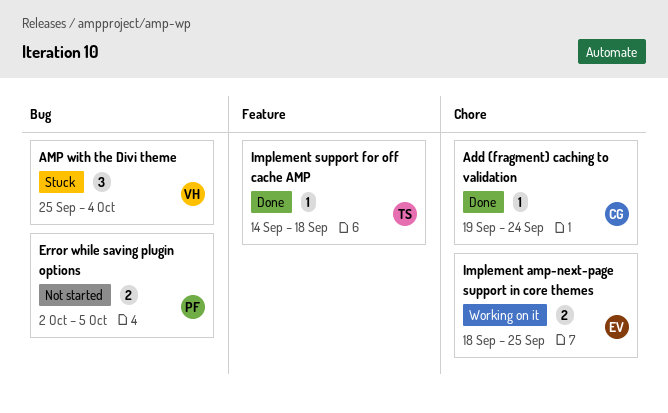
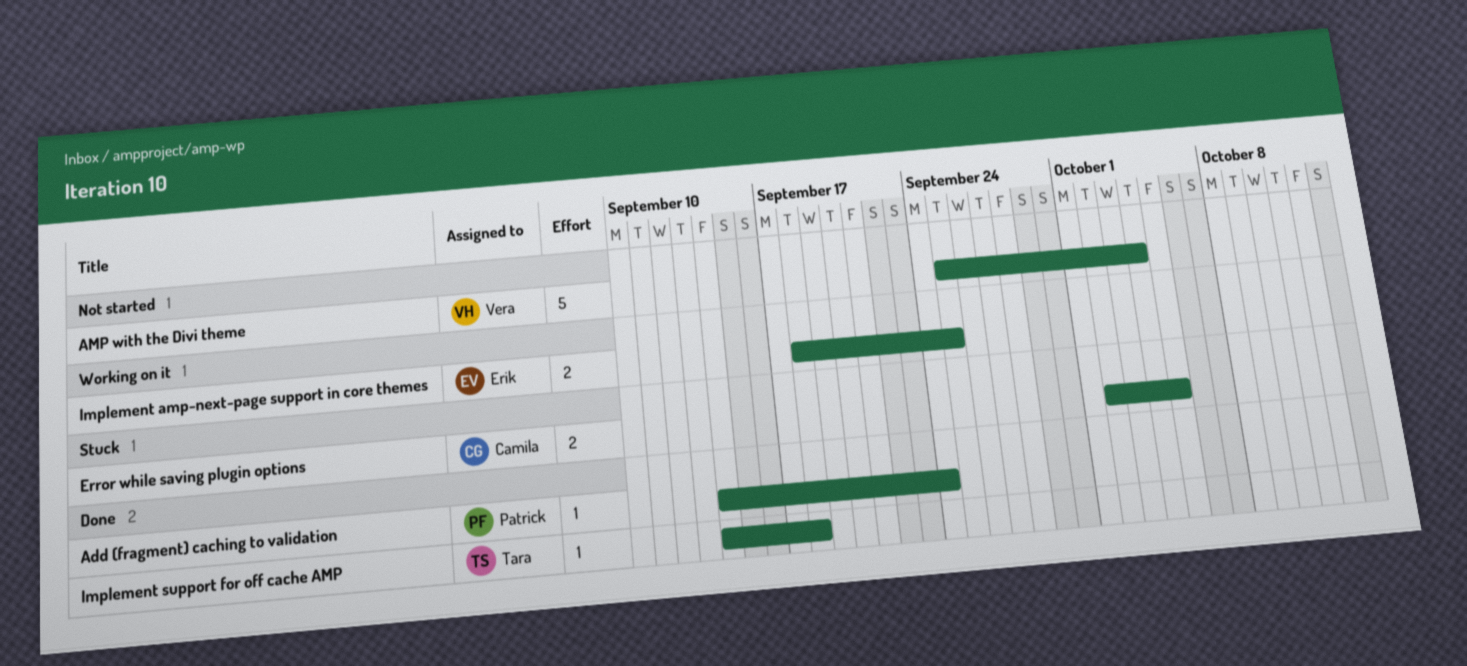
Add (fragment) caching to validation, owner: Camila -> Patrick
Add (fragment) caching to validation, start: Sep 19 -> Sep 14
AMP with the Divi theme, status: Stuck -> Not started
AMP with the Divi theme, estimate: 3 -> 5
Error while saving plugin options, status: Not started -> Stuck
Error while saving plugin options, owner: Patrick -> Camila

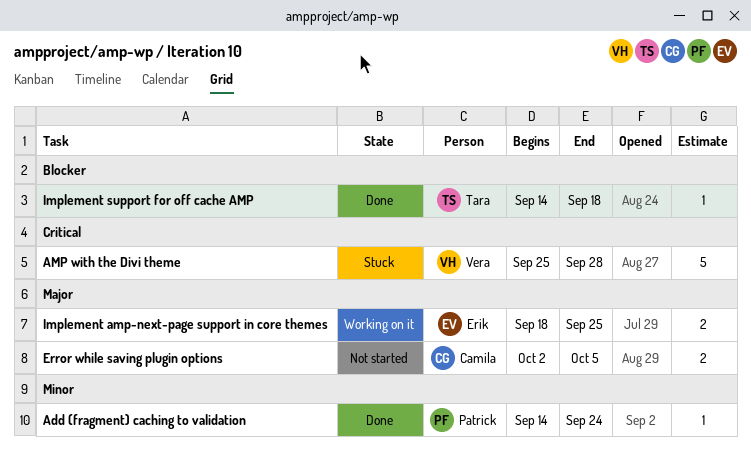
AMP with the Divi theme, status: Not started -> Stuck
AMP with the Divi theme, due: Oct 4 -> Sep 28
Error while saving plugin options, status: Stuck -> Not started

